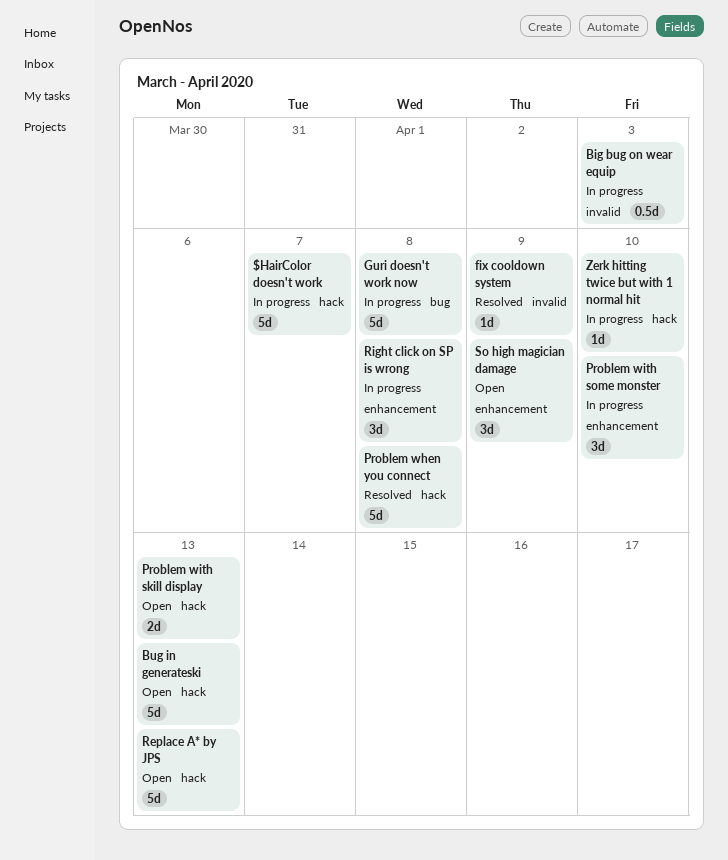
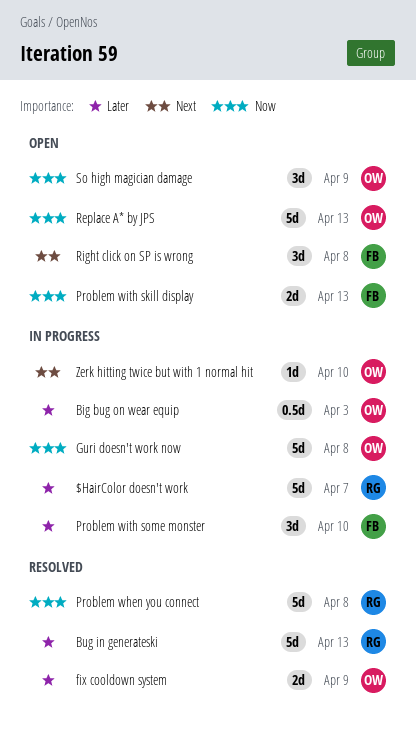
Bug in generateski, status: Open -> Resolved
fix cooldown system, estimate: 1d -> 2d
Right click on SP is wrong, status: In progress -> Open

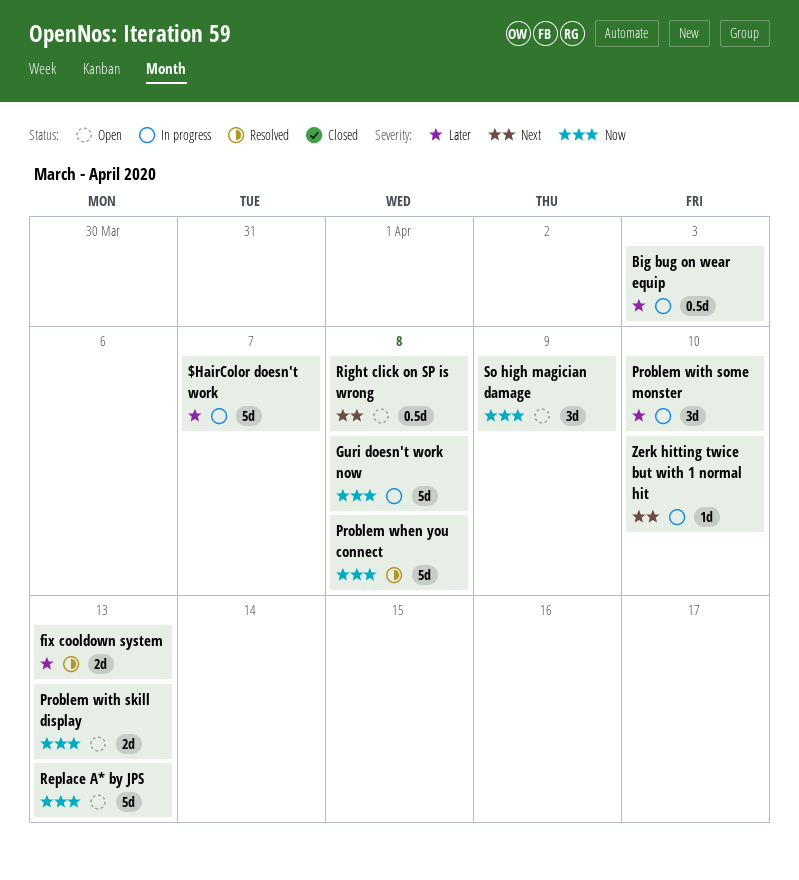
Bug in generateski: present -> none
fix cooldown system, due: Apr 9 -> Apr 13
Right click on SP is wrong, estimate: 3d -> 0.5d

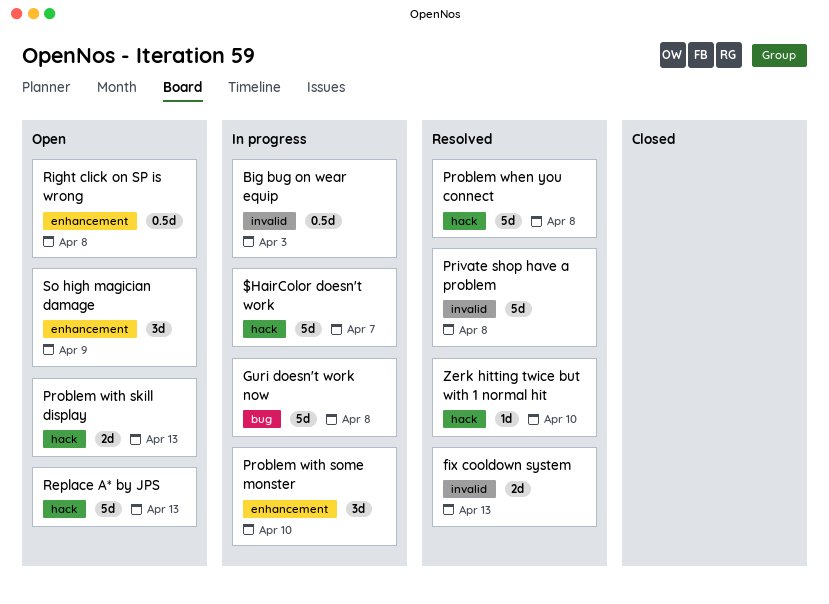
Private shop have a problem: none -> present
Zerk hitting twice but with 1 normal hit, status: In progress -> Resolved

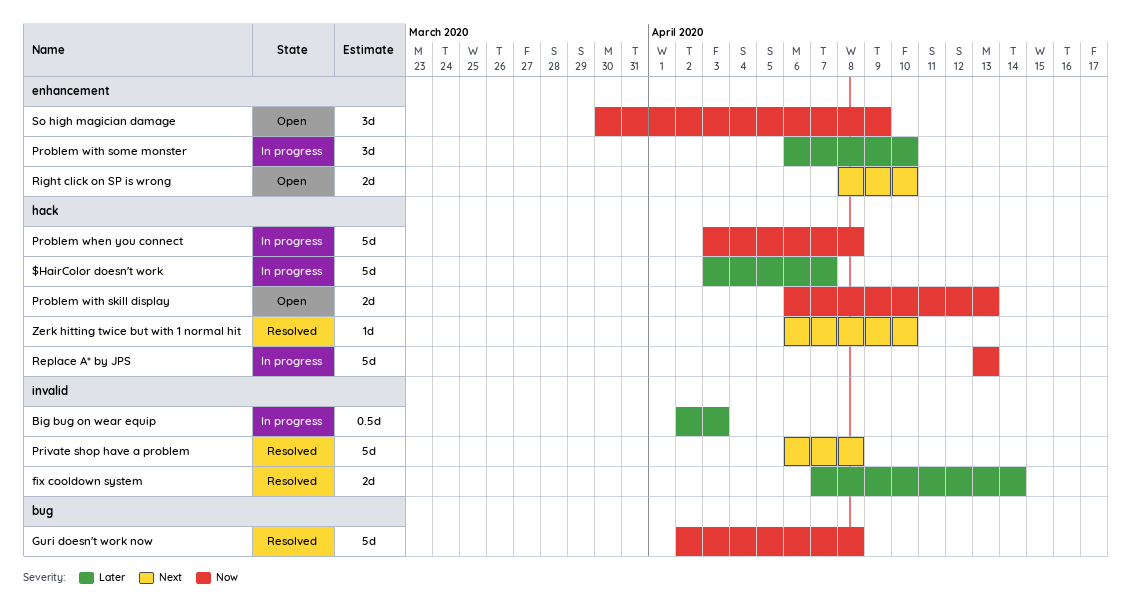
fix cooldown system, due: Apr 13 -> Apr 14
Guri doesn't work now, status: In progress -> Resolved
Problem when you connect, status: Resolved -> In progress
Replace A* by JPS, status: Open -> In progress
Right click on SP is wrong, estimate: 0.5d -> 2d
Right click on SP is wrong, due: Apr 8 -> Apr 10

